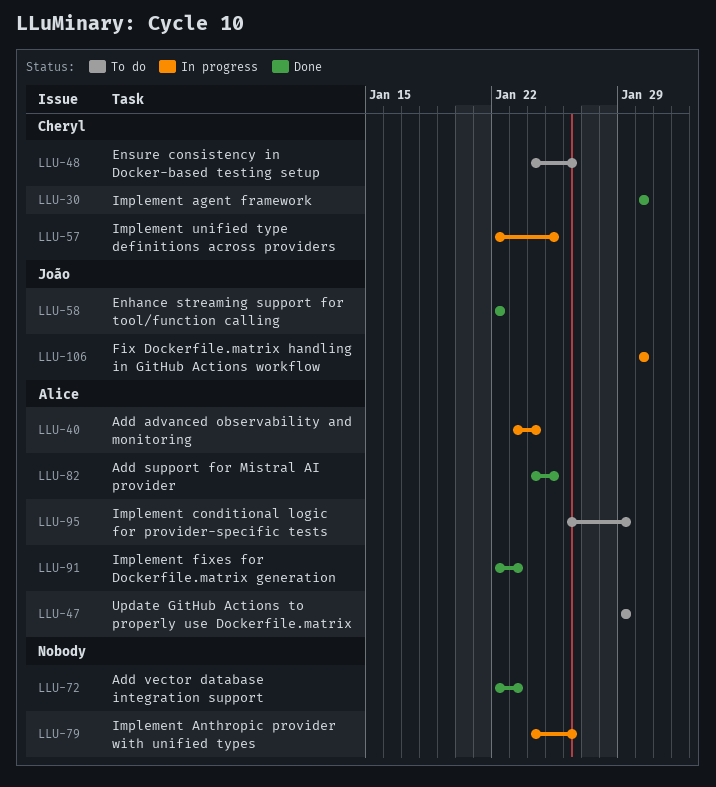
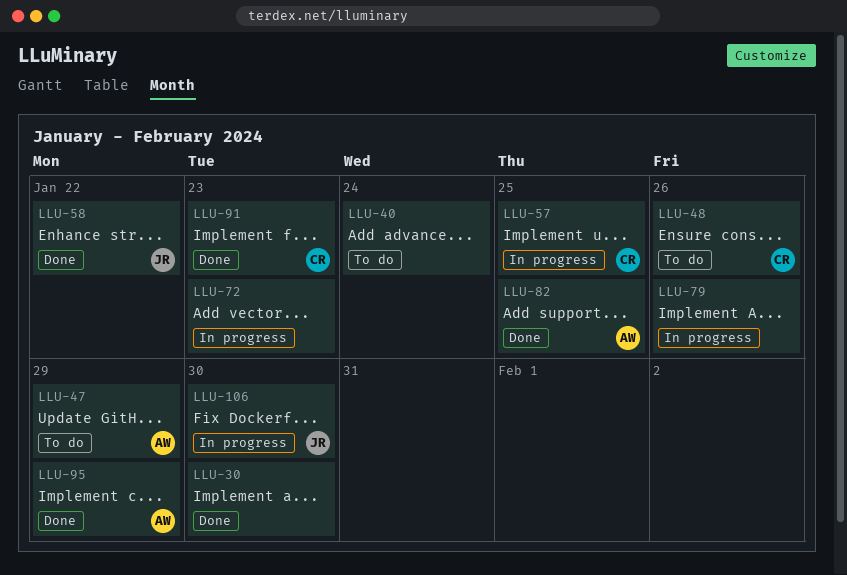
LLU-30, owner: Cheryl -> none
LLU-40, status: In progress -> To do
LLU-40, owner: Alice -> none
LLU-72, status: Done -> In progress
LLU-91, owner: Alice -> Cheryl
LLU-95, status: To do -> Done

